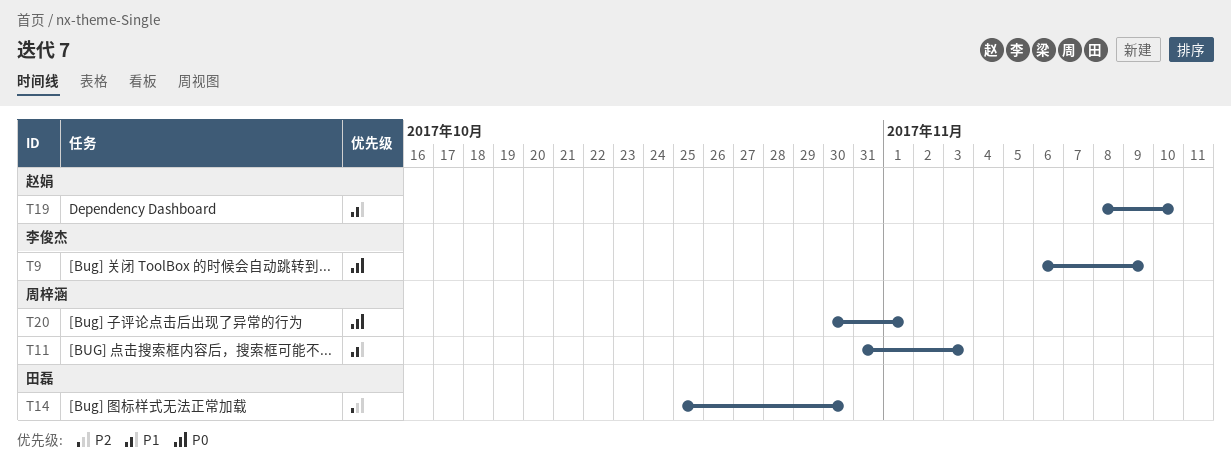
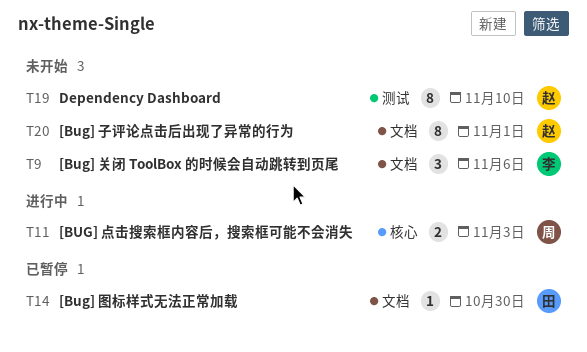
T9, due: Nov 9 -> Nov 6
T20, owner: 周梓涵 -> 赵娟

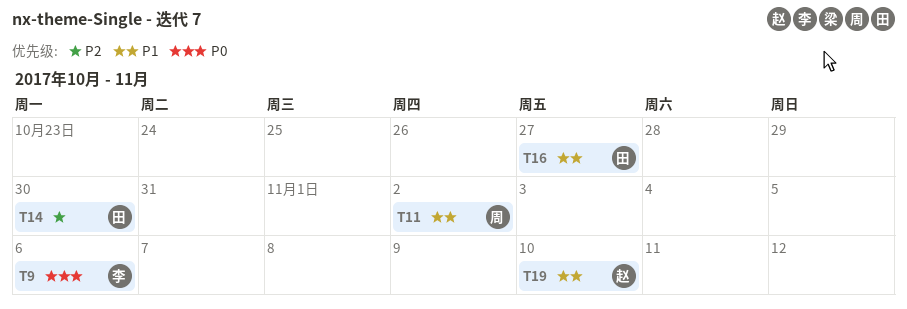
T11, due: Nov 3 -> Nov 2
T16: none -> present
T20: present -> none

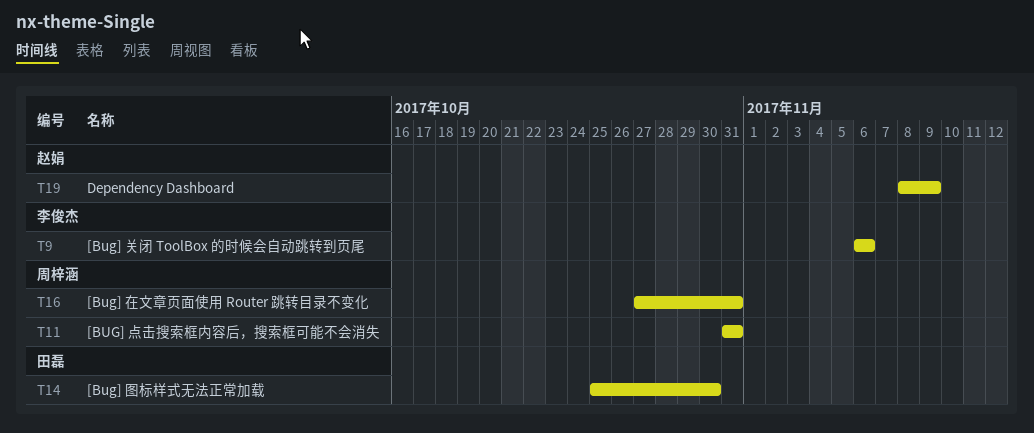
T11, due: Nov 2 -> Oct 31
T16, owner: 田磊 -> 周梓涵
T16, due: Oct 27 -> Oct 31
T19, due: Nov 10 -> Nov 9

